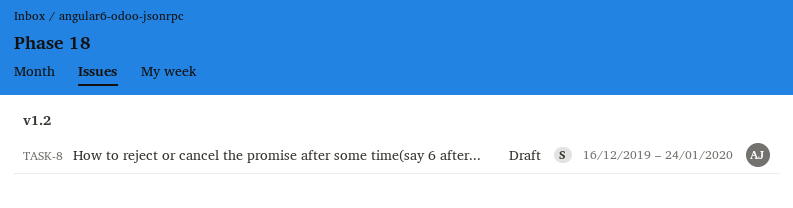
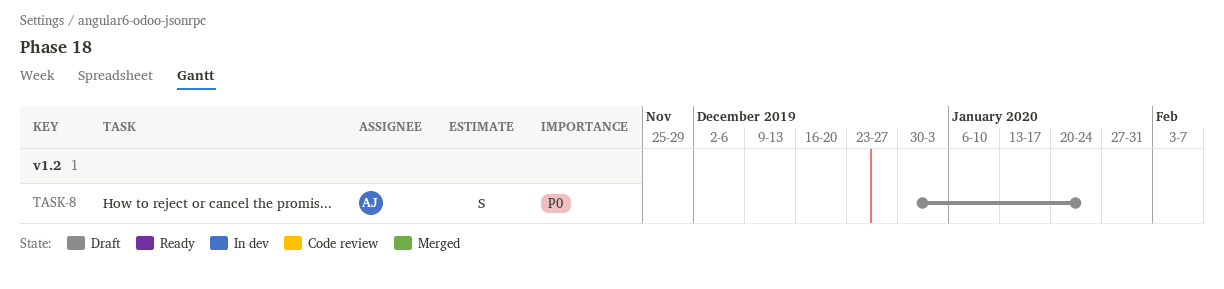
TASK-8, start: Dec 16 -> Dec 30

